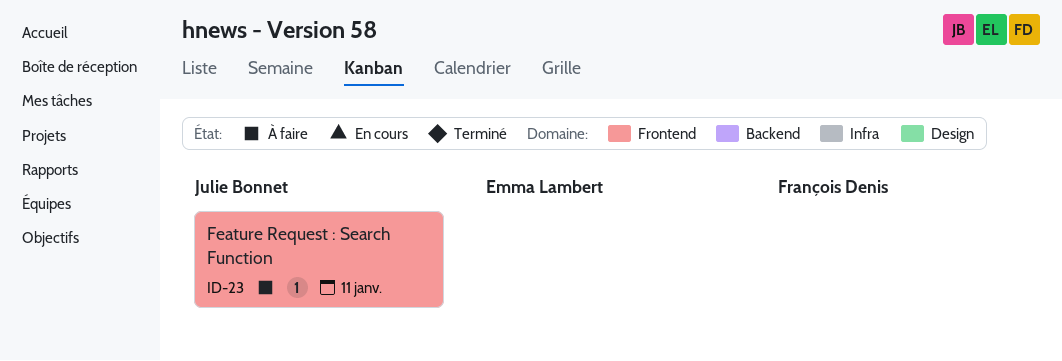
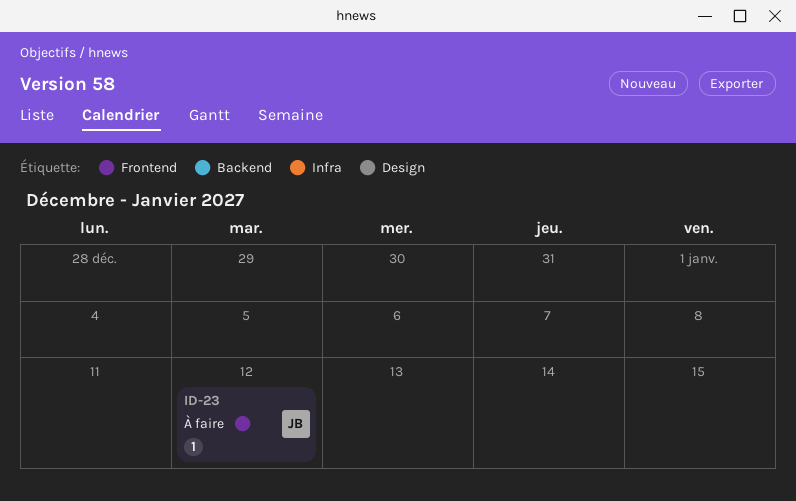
ID-23, due: Jan 11 -> Jan 12

